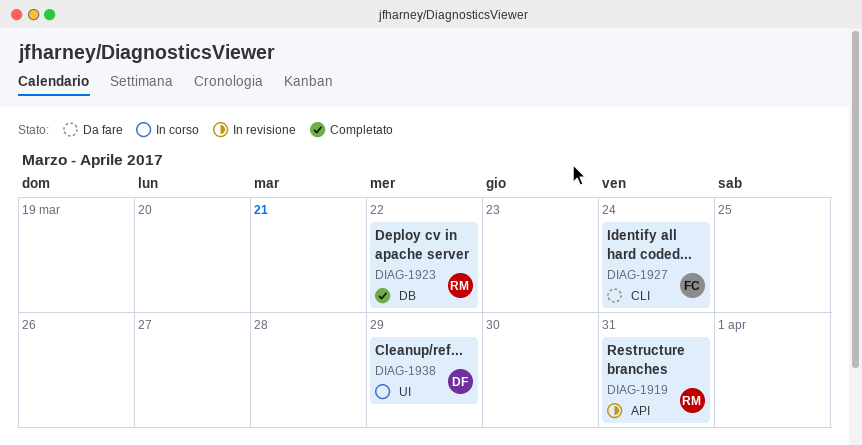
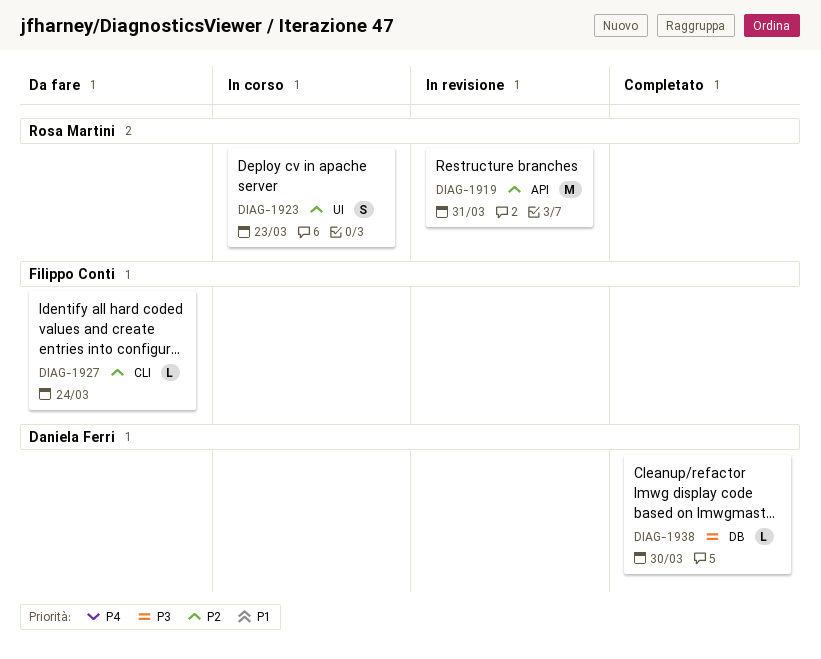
DIAG-1923, status: Completato -> In corso
DIAG-1923, label: DB -> UI
DIAG-1923, due: Mar 22 -> Mar 23
DIAG-1938, status: In corso -> Completato
DIAG-1938, label: UI -> DB
DIAG-1938, due: Mar 29 -> Mar 30

